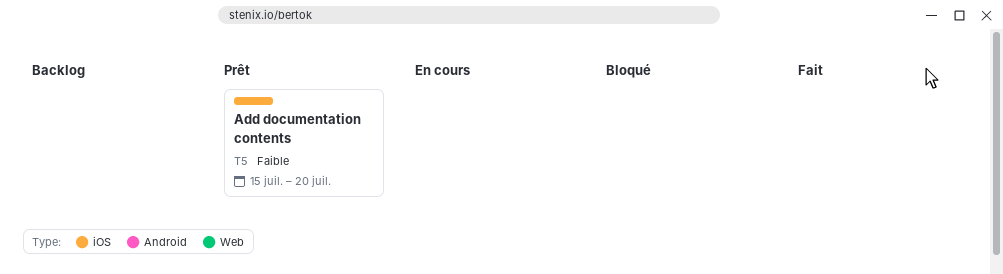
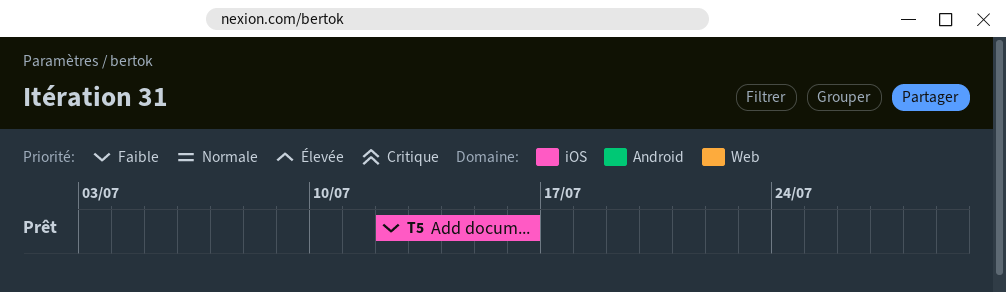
T5, start: Jul 15 -> Jul 12
T5, due: Jul 20 -> Jul 16

